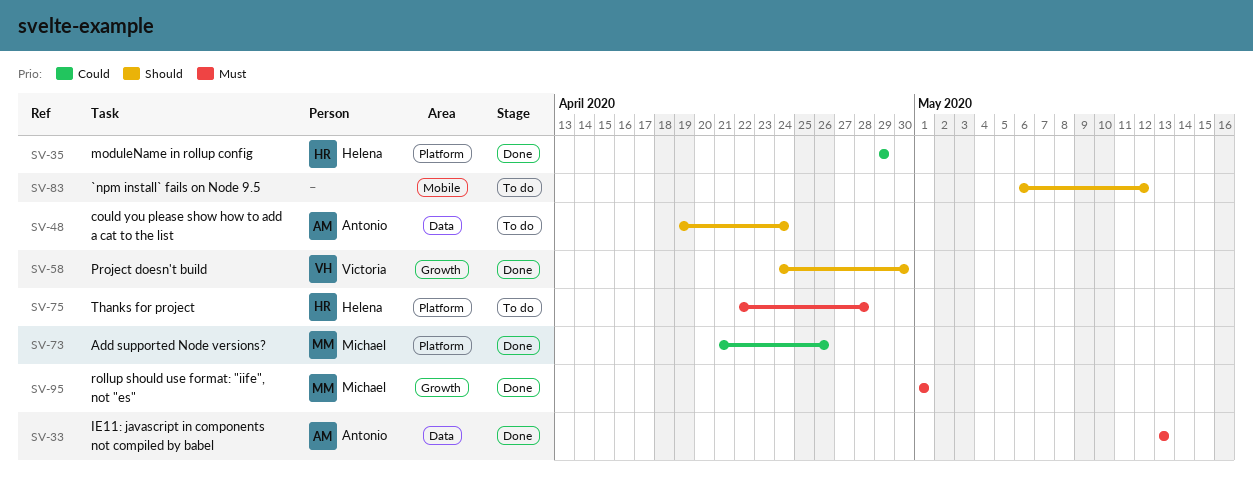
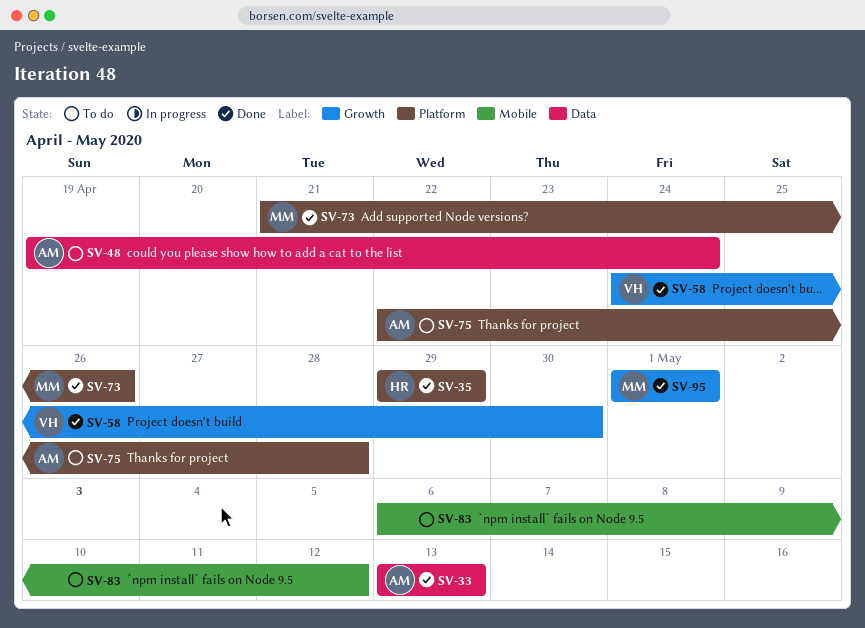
SV-75, owner: Helena -> Antonio

